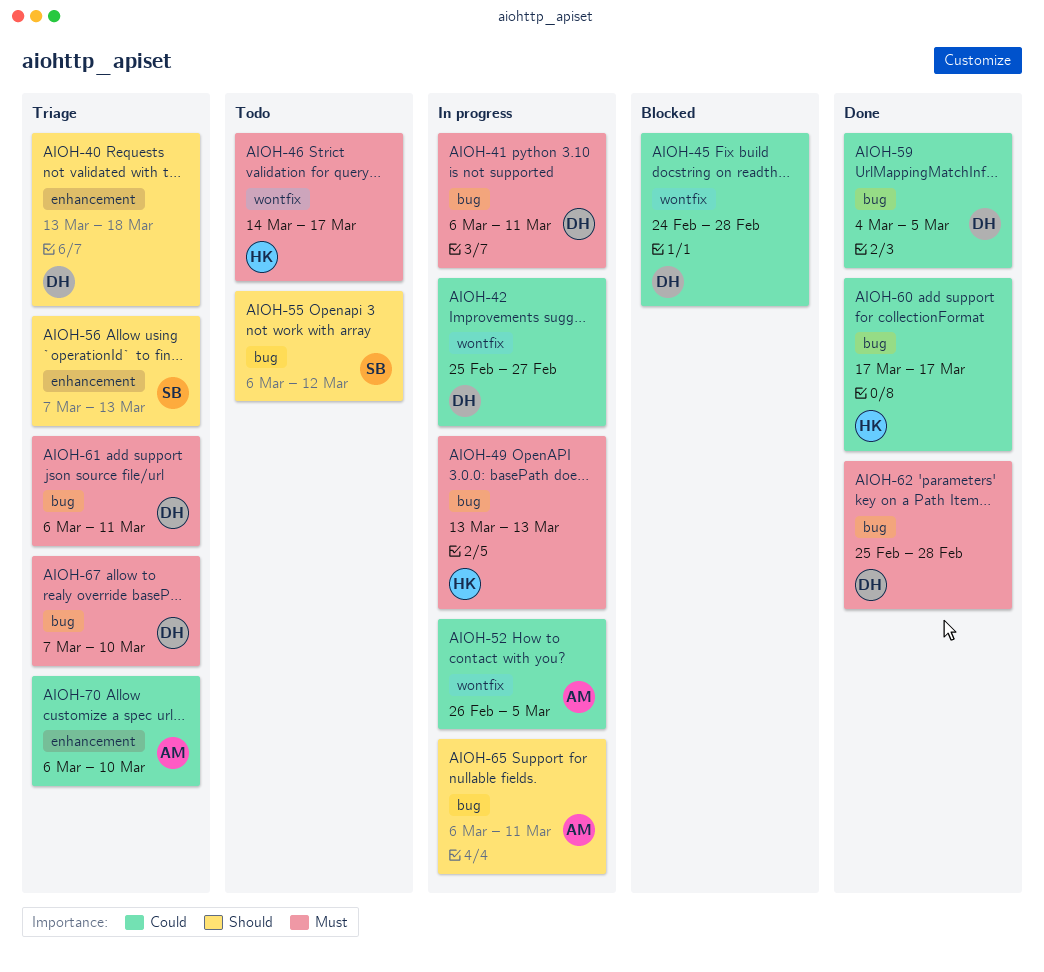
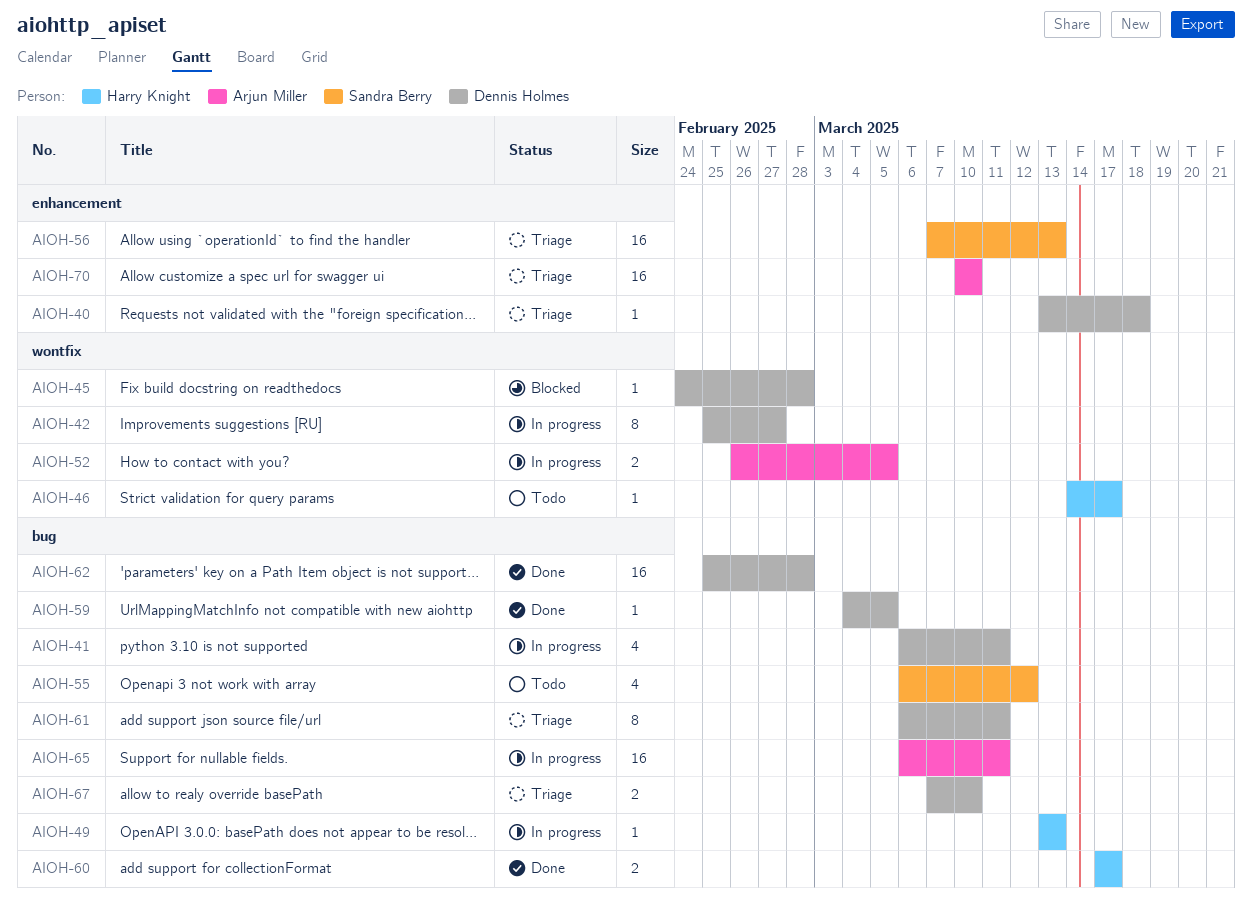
AIOH-70, start: Mar 6 -> Mar 10

